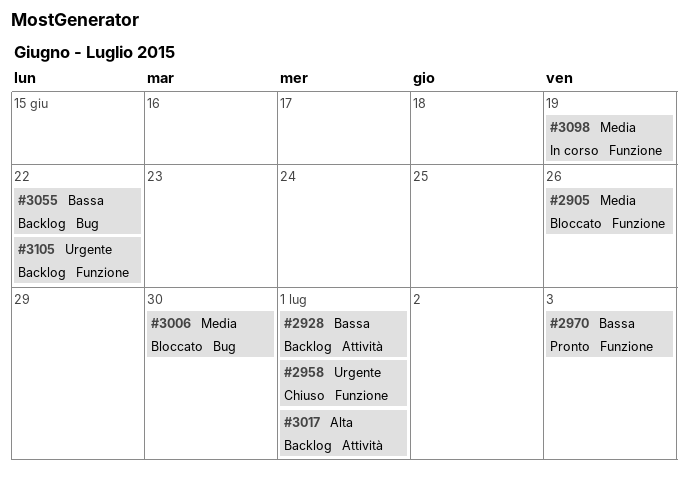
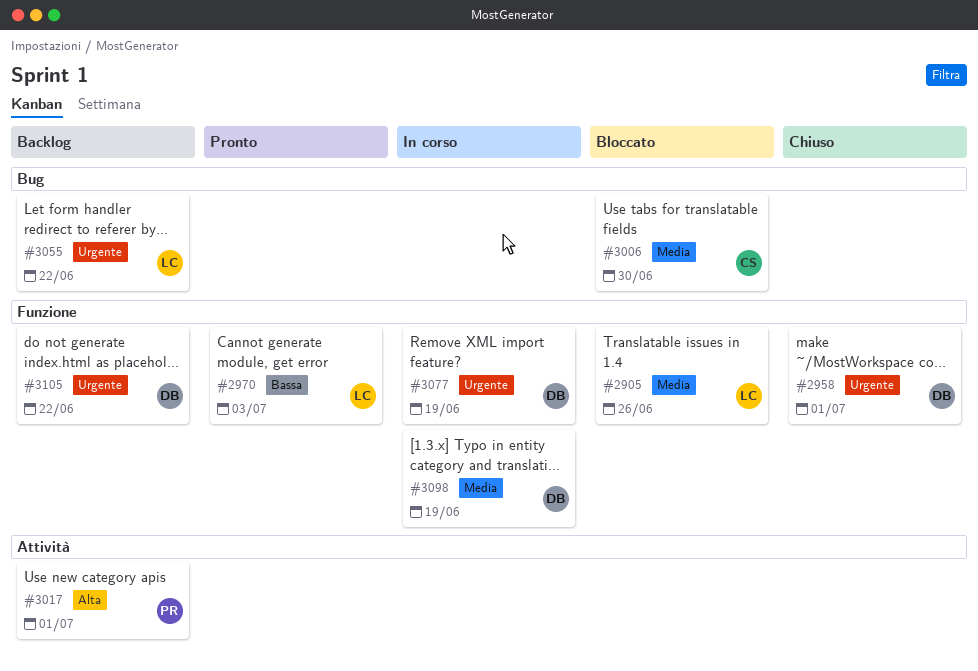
#2928: present -> none
#3055, priority: Bassa -> Urgente
#3077: none -> present

